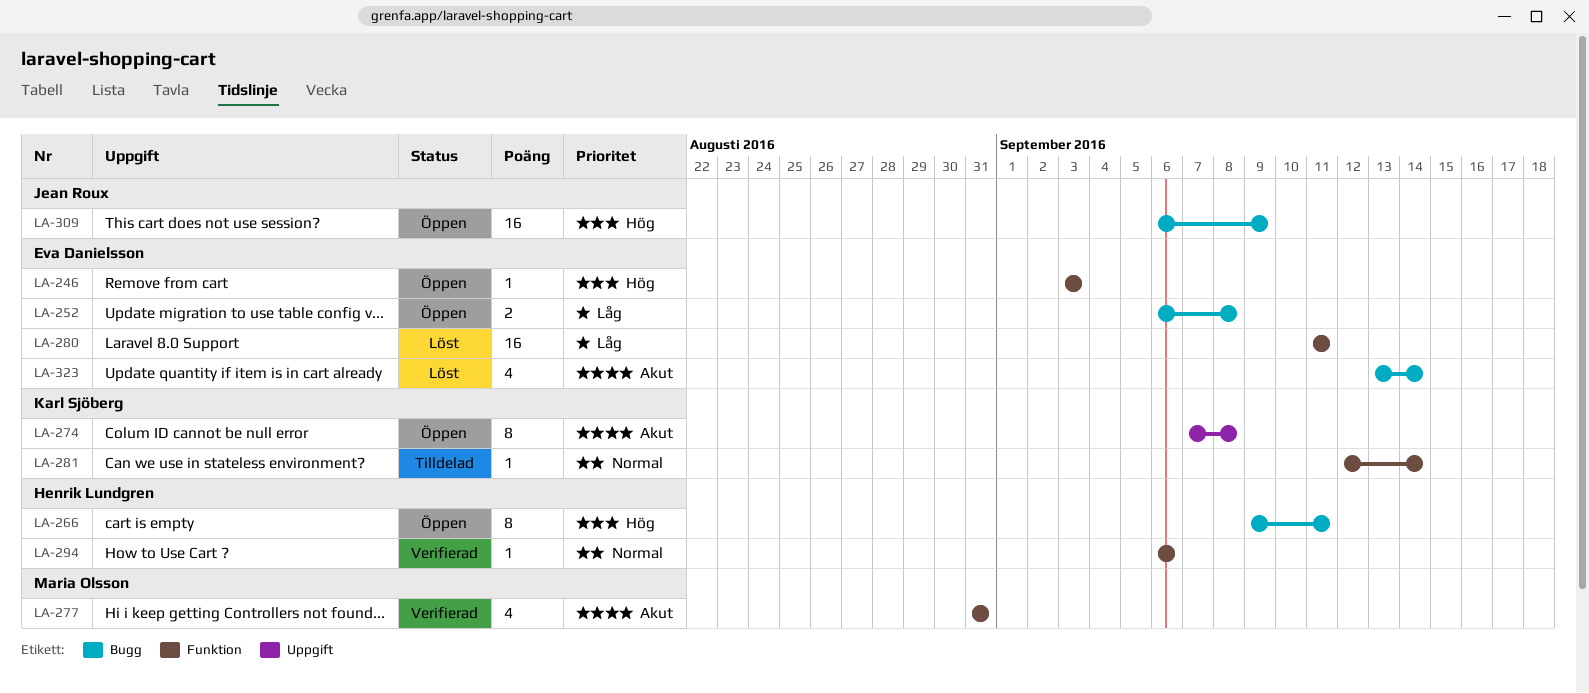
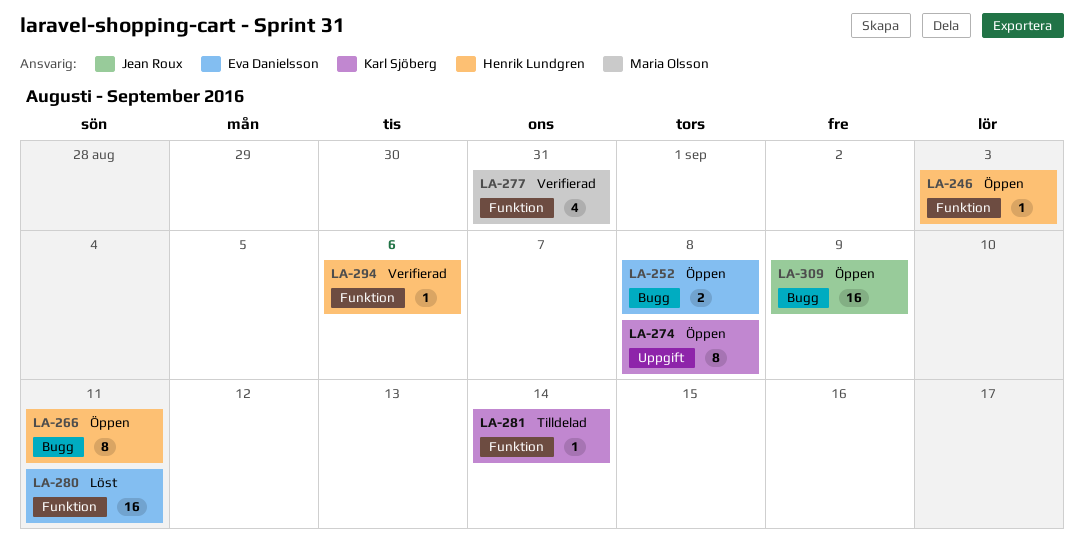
LA-246, owner: Eva Danielsson -> Henrik Lundgren
LA-323: present -> none

